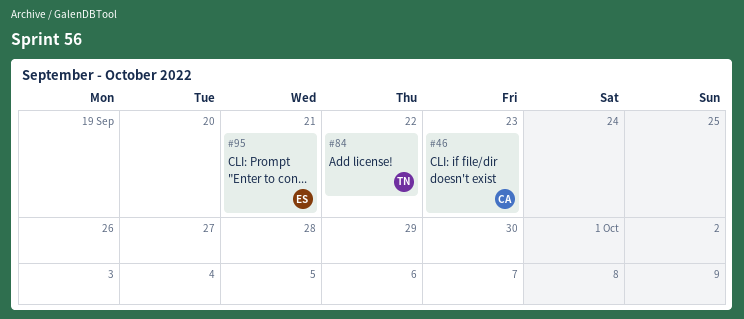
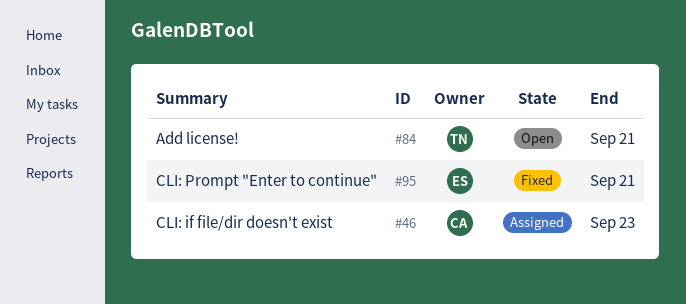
#84, due: Sep 22 -> Sep 21

